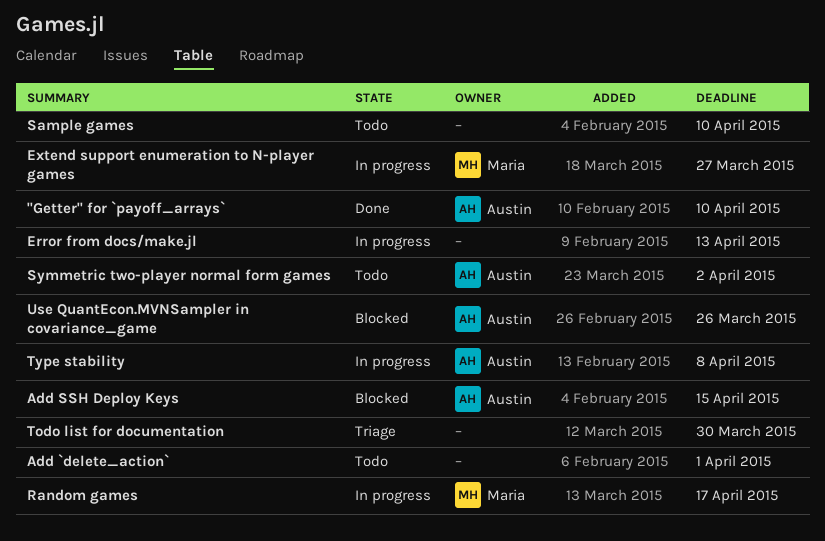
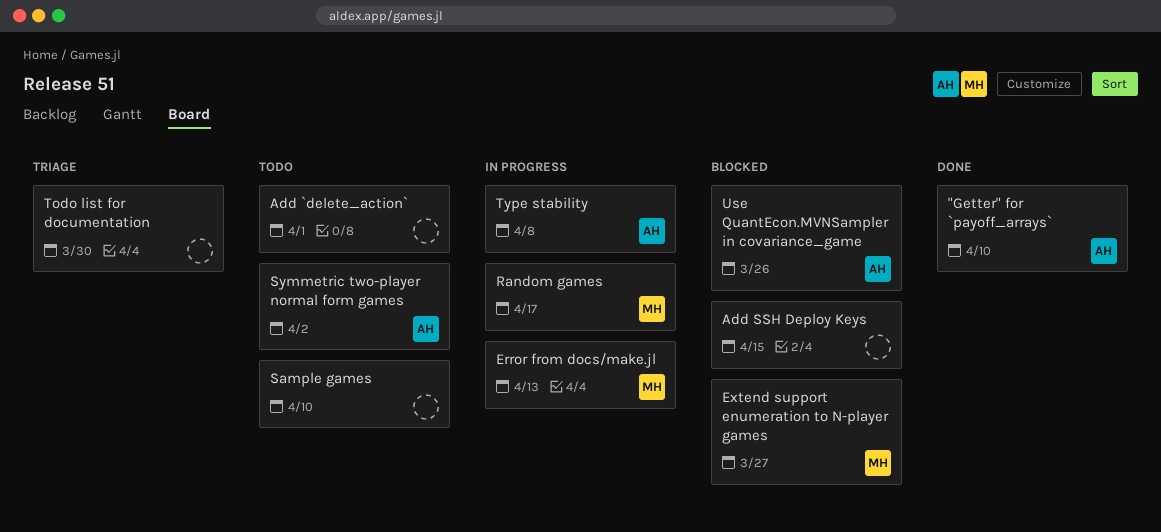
Add SSH Deploy Keys, owner: Austin -> none
Error from docs/make.jl, owner: none -> Maria
Extend support enumeration to N-player games, status: In progress -> Blocked

